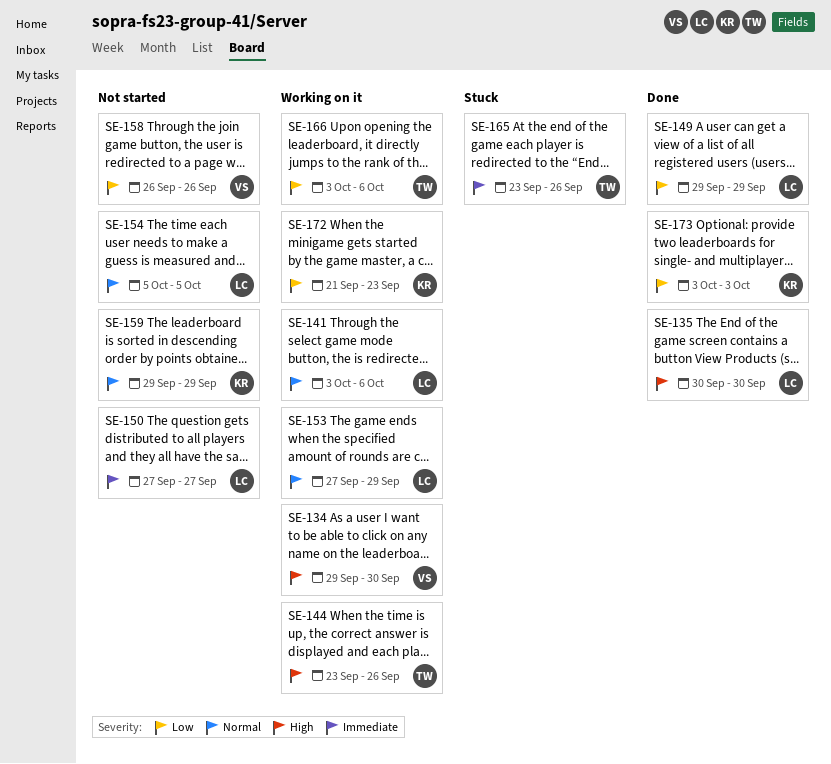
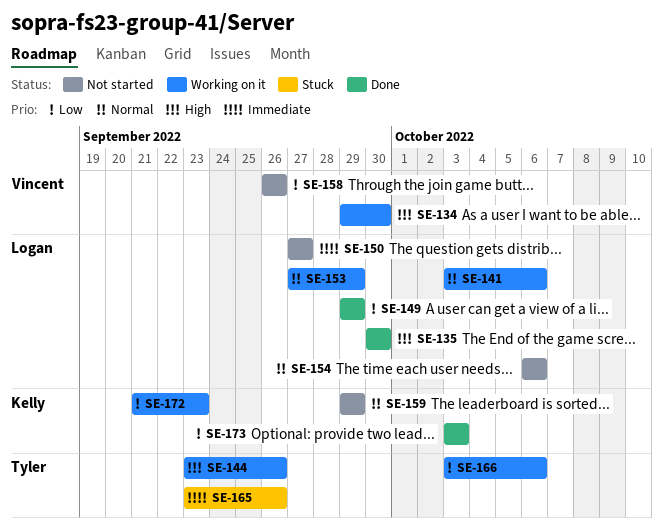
SE-154, start: Oct 5 -> Oct 6
SE-154, due: Oct 5 -> Oct 6

